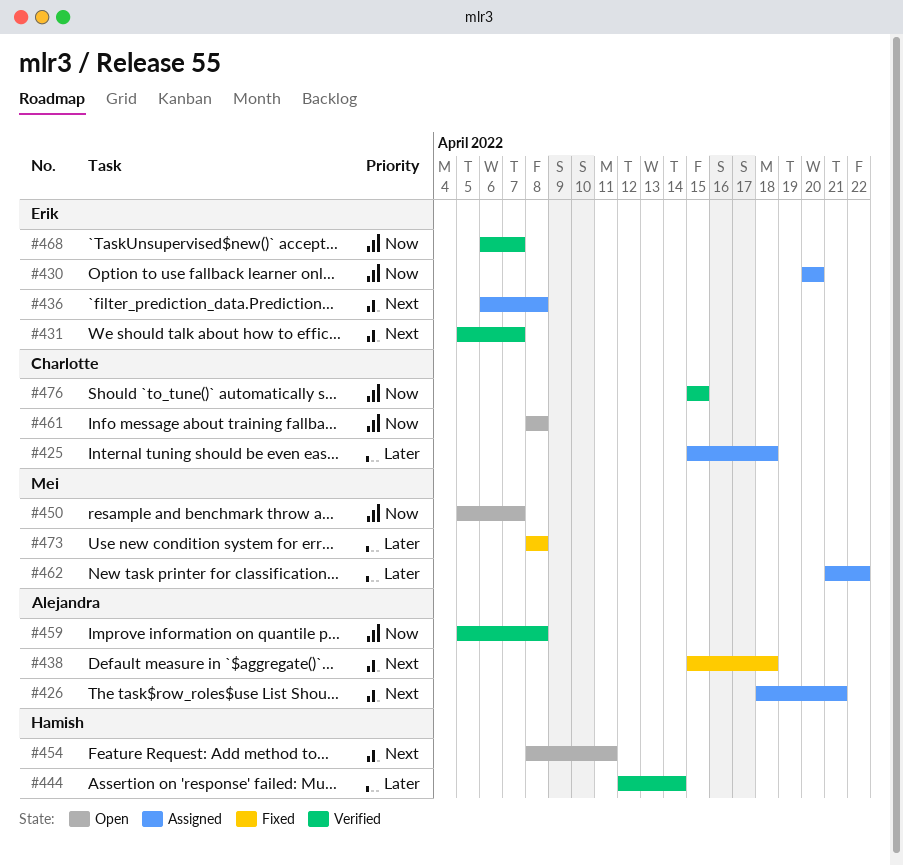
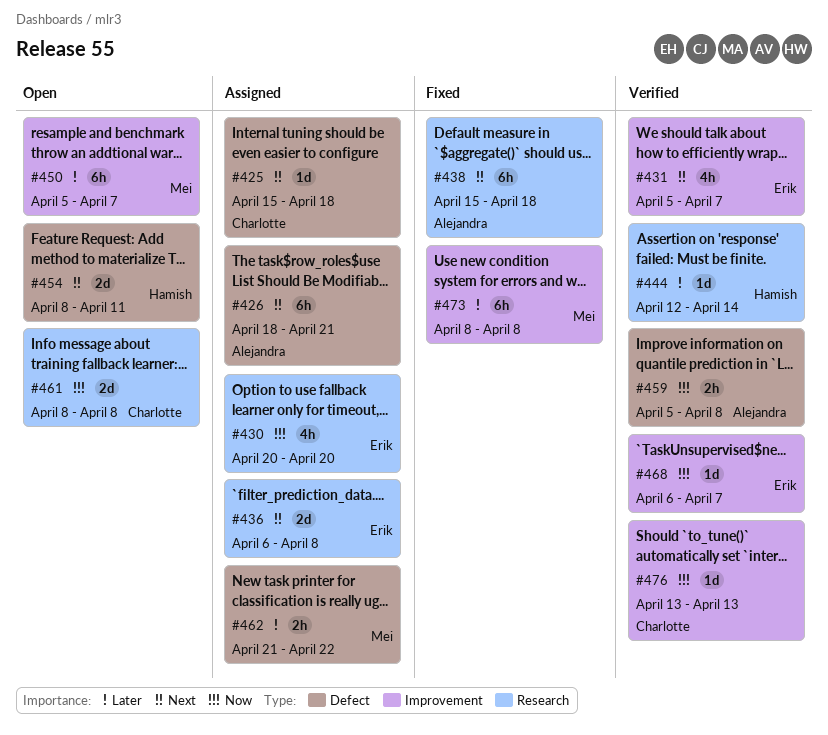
#425, priority: Later -> Next
#450, priority: Now -> Later
#476, start: Apr 15 -> Apr 13
#476, due: Apr 15 -> Apr 13

